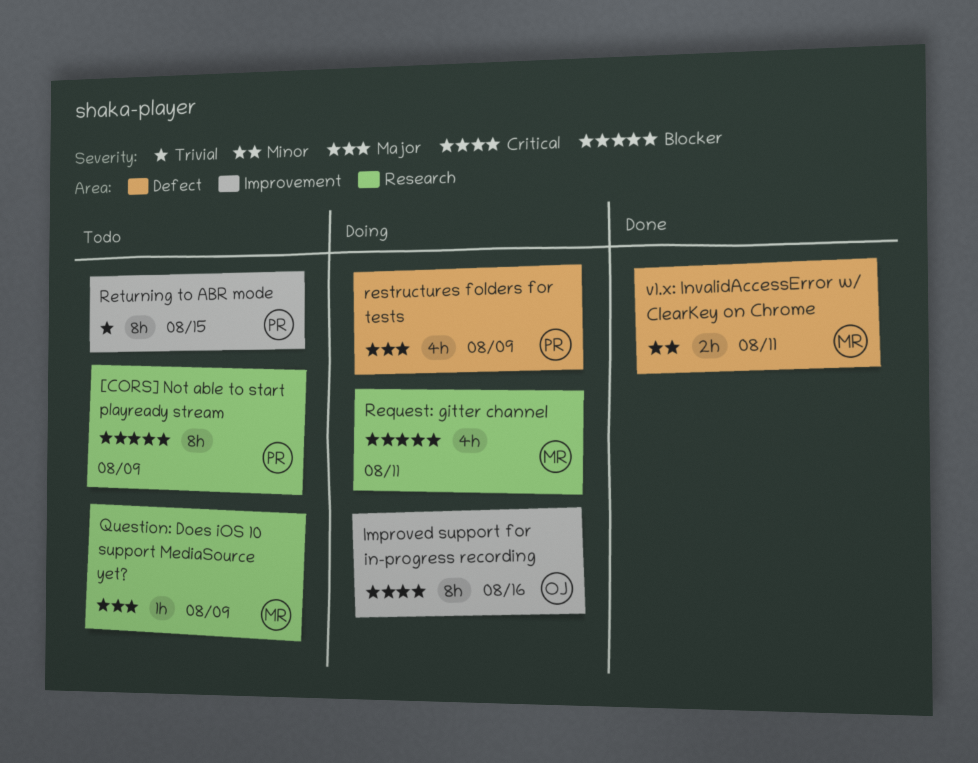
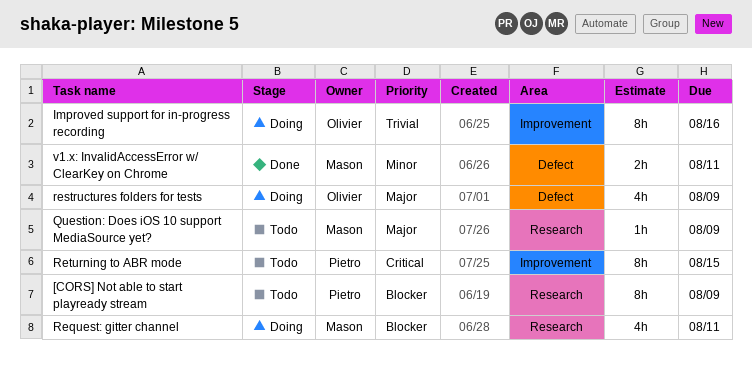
Improved support for in-progress recording, priority: Critical -> Trivial
restructures folders for tests, owner: Pietro -> Olivier
Returning to ABR mode, priority: Trivial -> Critical

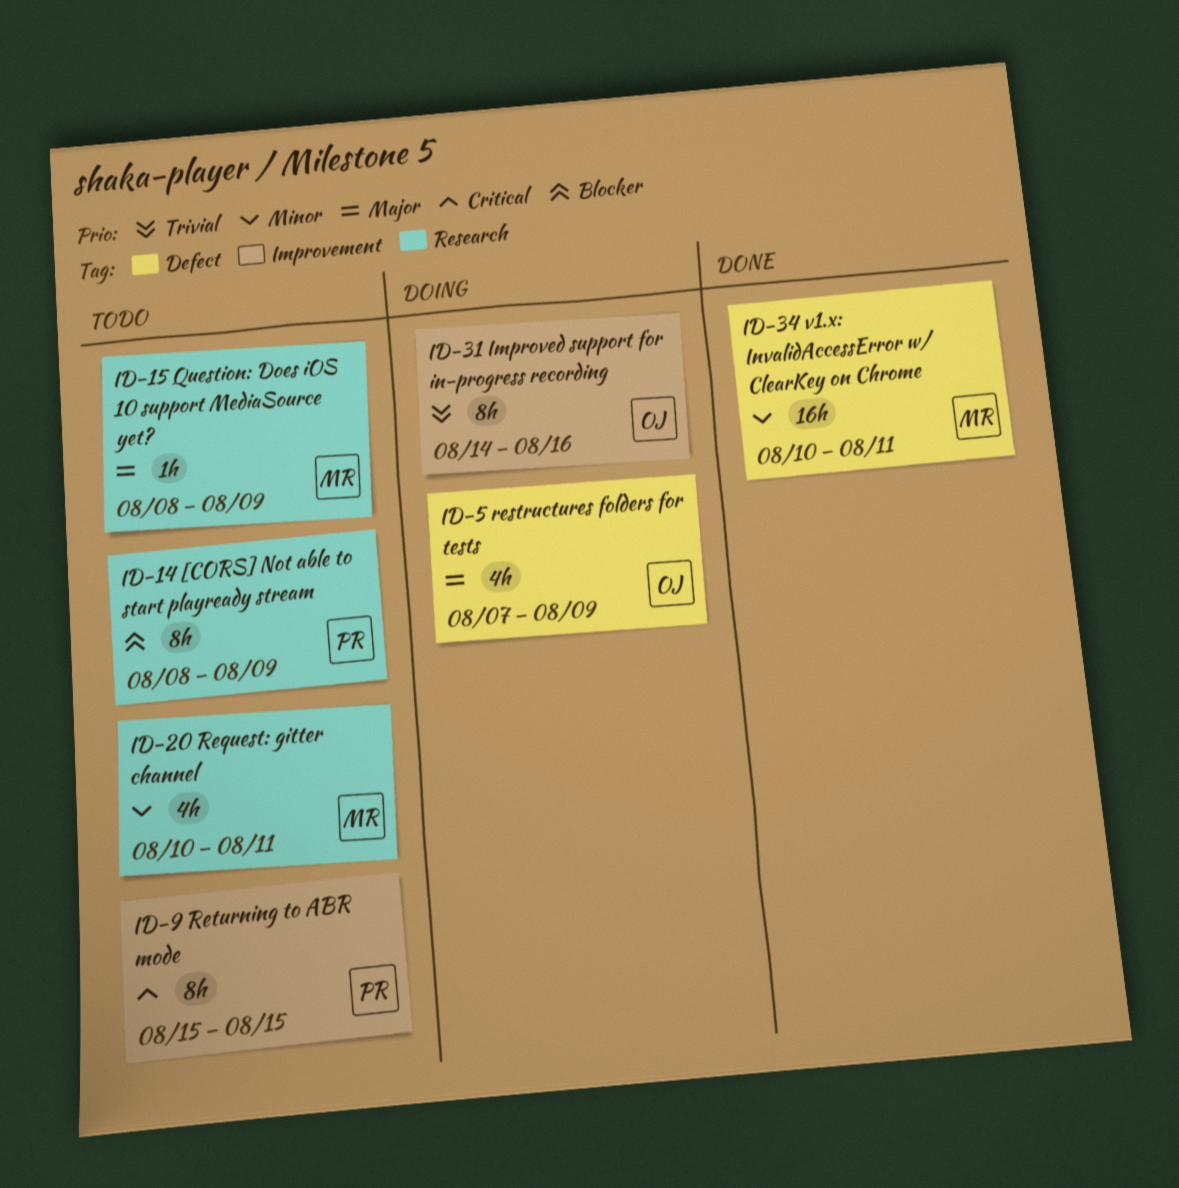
Request: gitter channel, status: Doing -> Todo
Request: gitter channel, priority: Blocker -> Minor
v1.x: InvalidAccessError w/ ClearKey on Chrome, estimate: 2h -> 16h

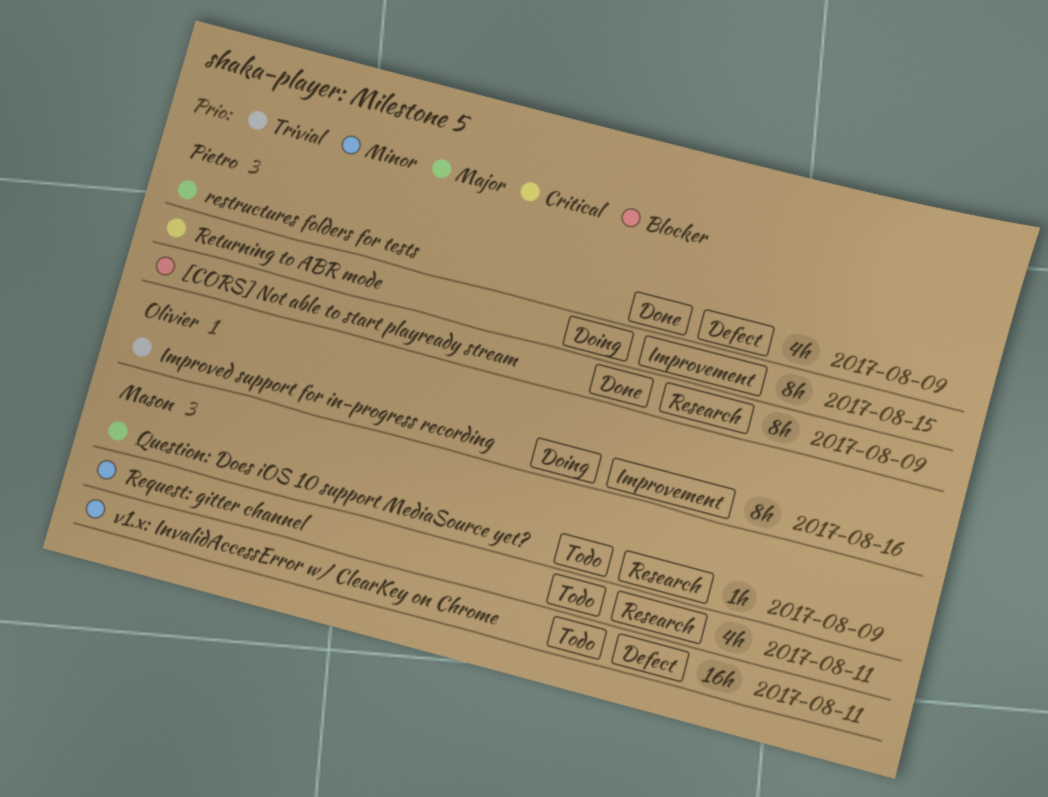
[CORS] Not able to start playready stream, status: Todo -> Done
restructures folders for tests, status: Doing -> Done
restructures folders for tests, owner: Olivier -> Pietro
Returning to ABR mode, status: Todo -> Doing
v1.x: InvalidAccessError w/ ClearKey on Chrome, status: Done -> Todo

